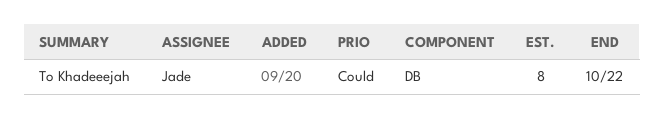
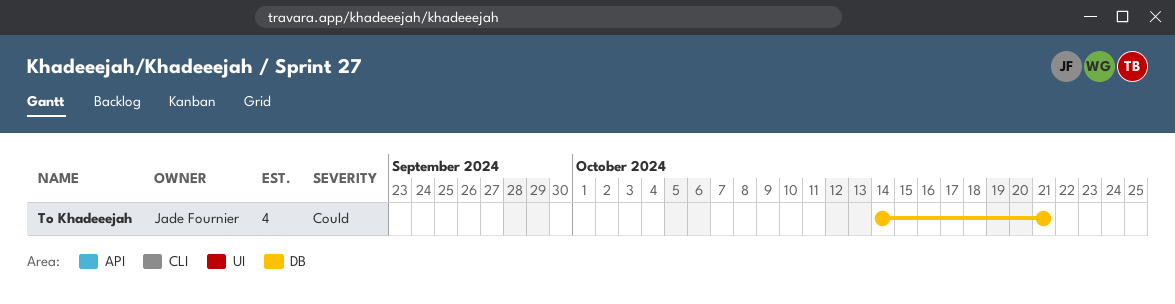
To Khadeeejah, estimate: 8 -> 4
To Khadeeejah, due: Oct 22 -> Oct 21

